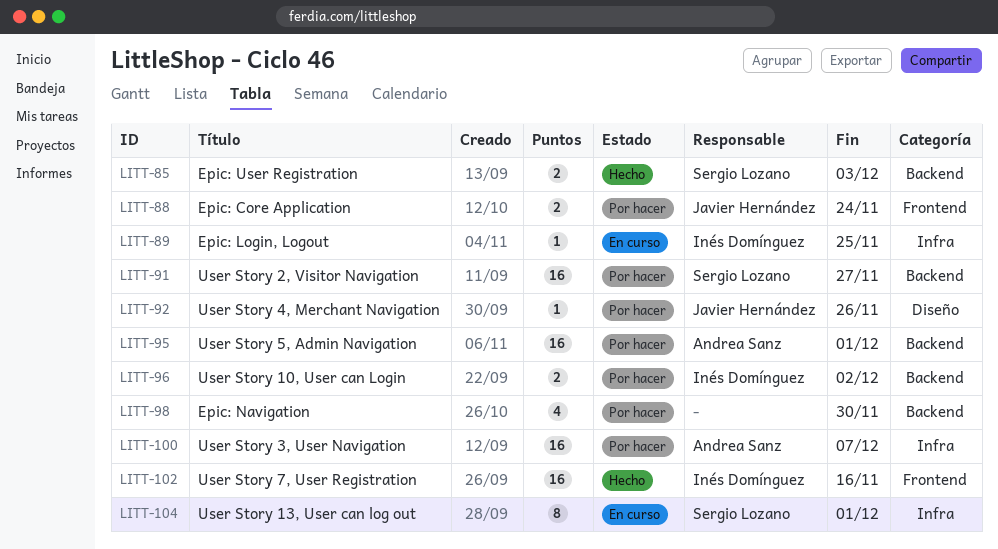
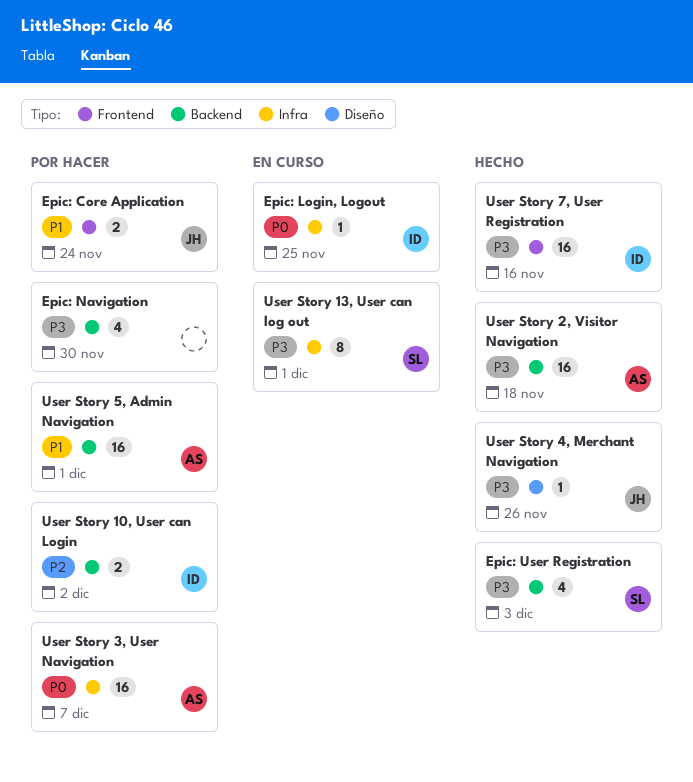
Epic: User Registration, estimate: 2 -> 4
User Story 2, Visitor Navigation, status: Por hacer -> Hecho
User Story 2, Visitor Navigation, owner: Sergio Lozano -> Andrea Sanz
User Story 2, Visitor Navigation, due: Nov 27 -> Nov 18
User Story 4, Merchant Navigation, status: Por hacer -> Hecho

